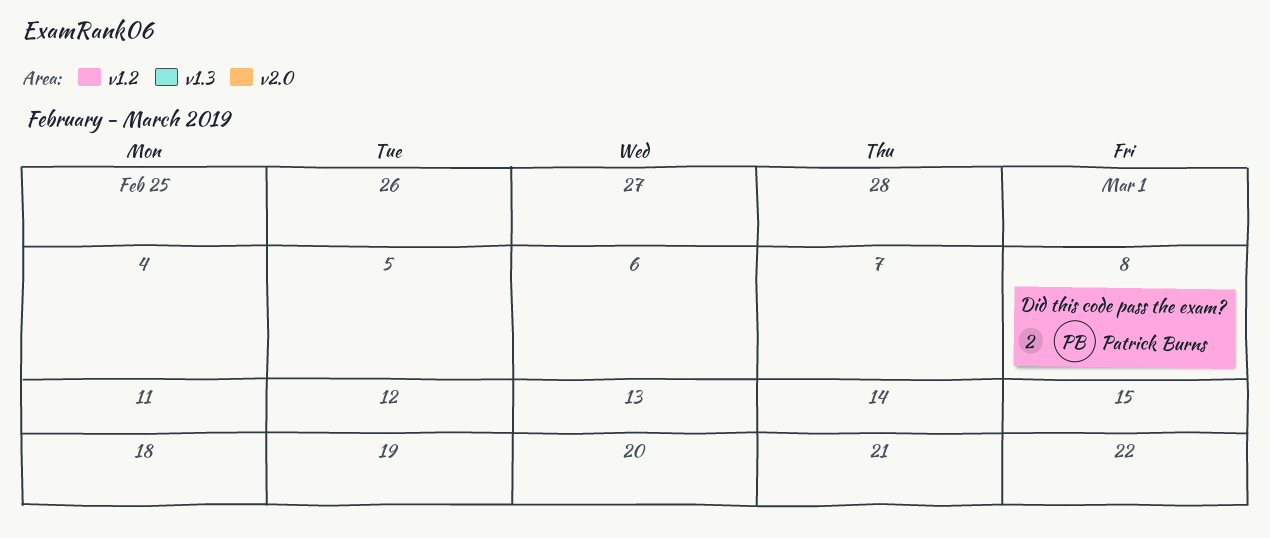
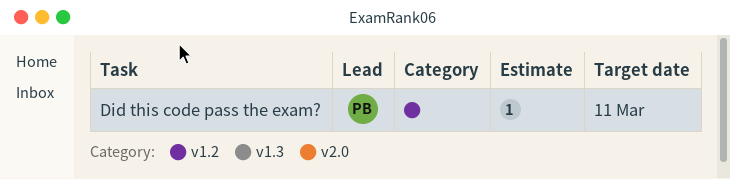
Did this code pass the exam?, estimate: 2 -> 1
Did this code pass the exam?, due: Mar 8 -> Mar 11

